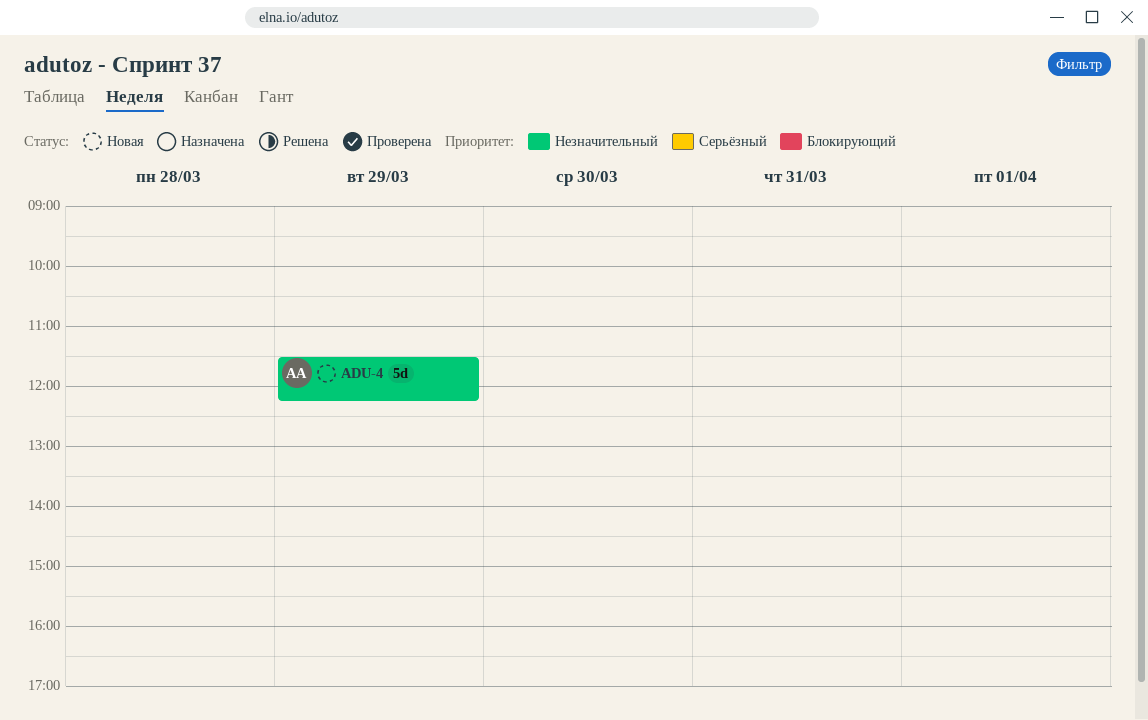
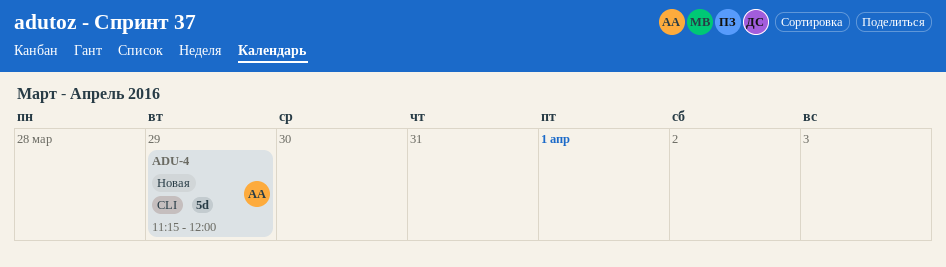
ADU-4, begins: 11:30 -> 11:15
ADU-4, ends: 12:15 -> 12:00

